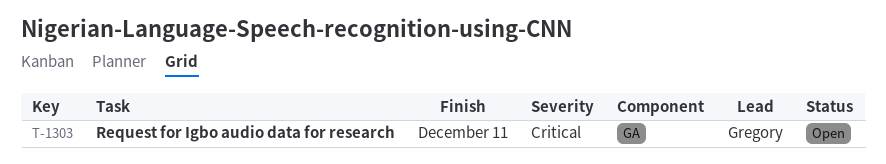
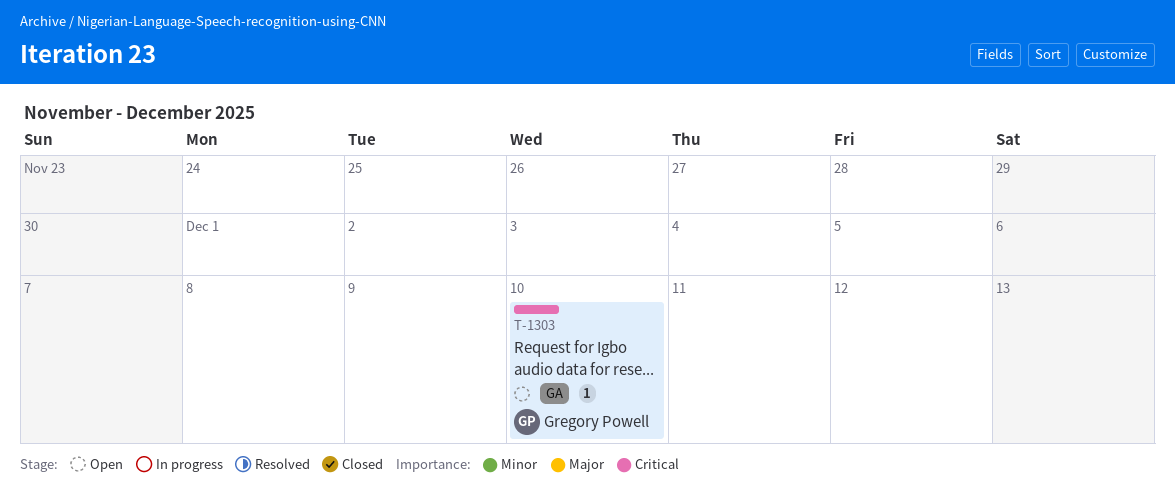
T-1303, due: Dec 11 -> Dec 10

